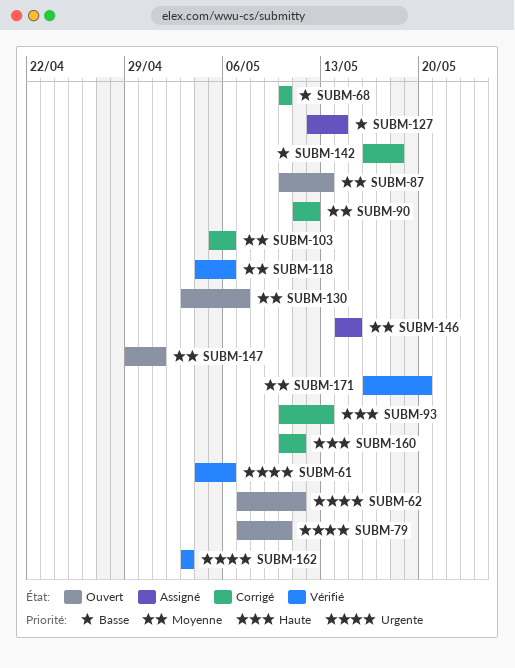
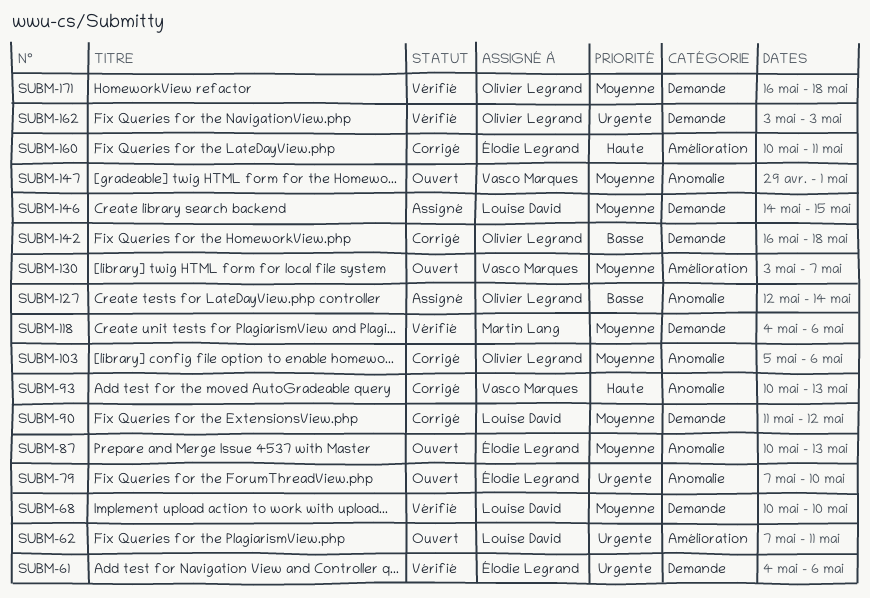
SUBM-68, status: Corrigé -> Vérifié
SUBM-68, priority: Basse -> Moyenne
SUBM-171, due: May 20 -> May 18

